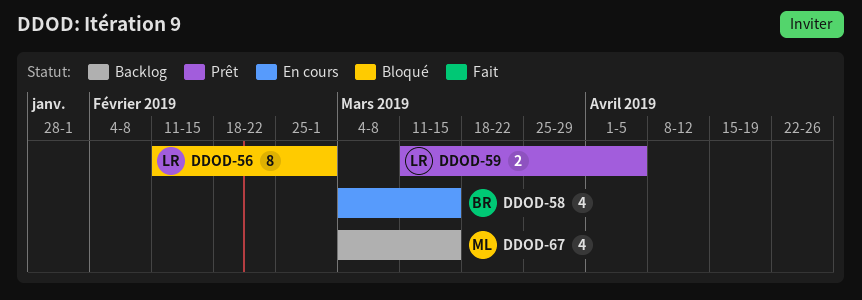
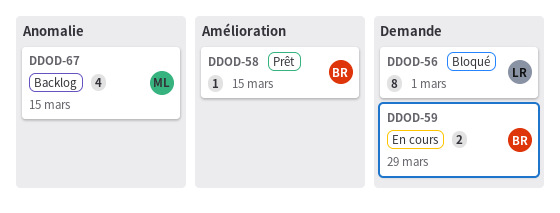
DDOD-58, status: En cours -> Prêt
DDOD-58, estimate: 4 -> 1
DDOD-59, status: Prêt -> En cours
DDOD-59, owner: LR -> BR
DDOD-59, due: Apr 5 -> Mar 29

